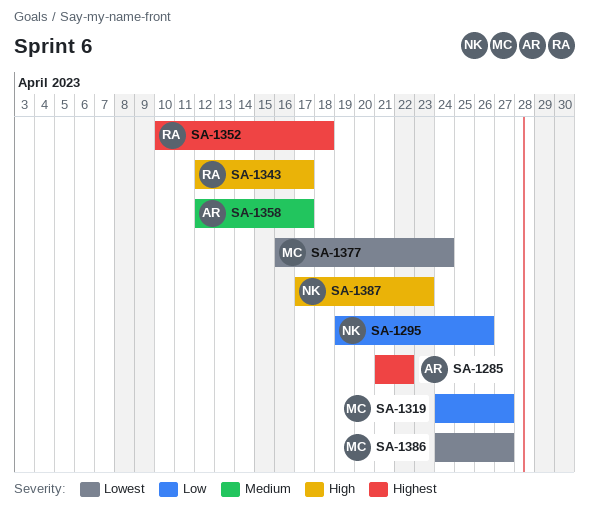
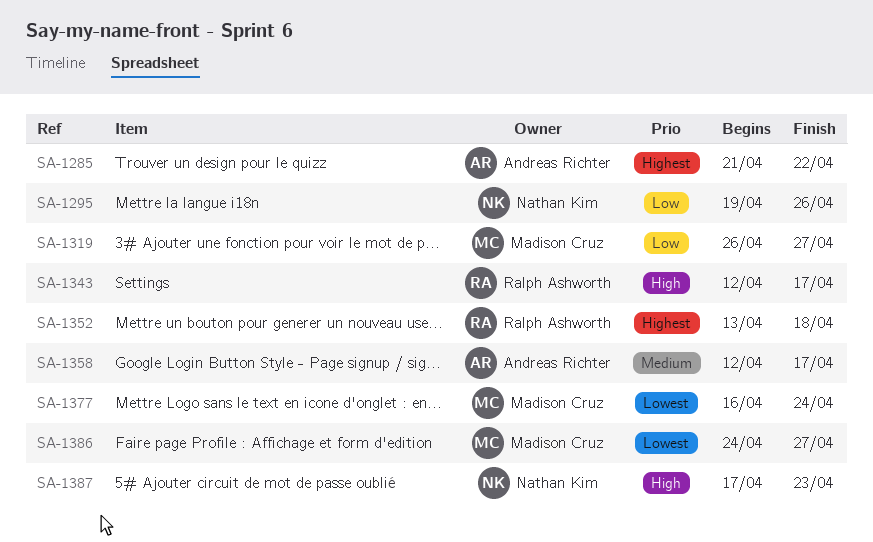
SA-1319, start: Apr 24 -> Apr 26
SA-1352, start: Apr 10 -> Apr 13

